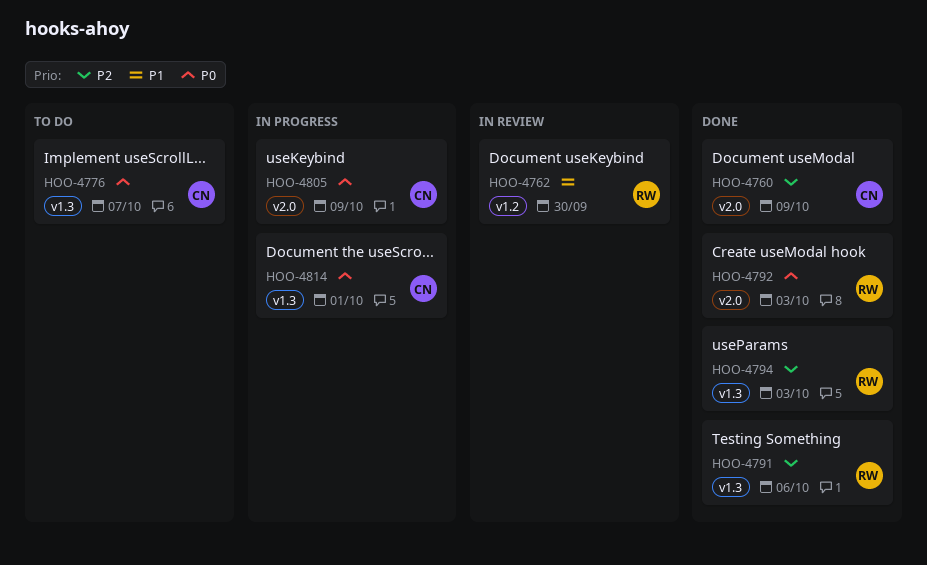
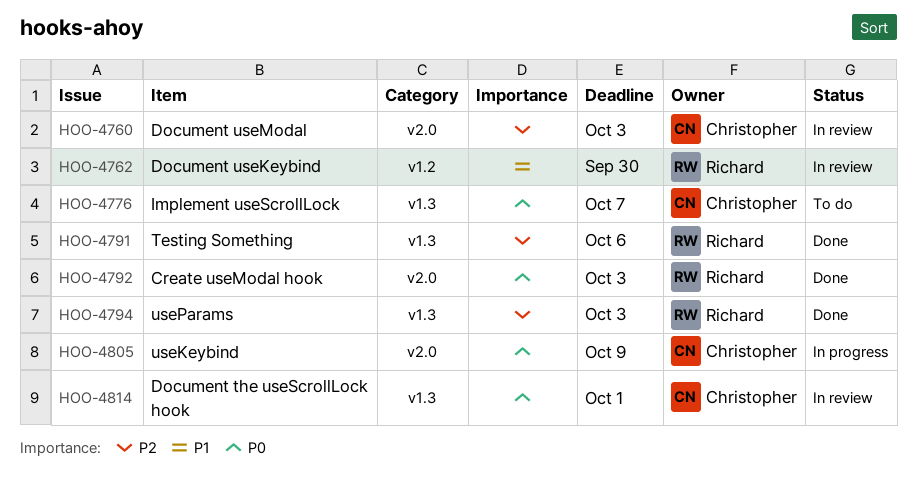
HOO-4760, status: Done -> In review
HOO-4760, due: Oct 9 -> Oct 3
HOO-4814, status: In progress -> In review

